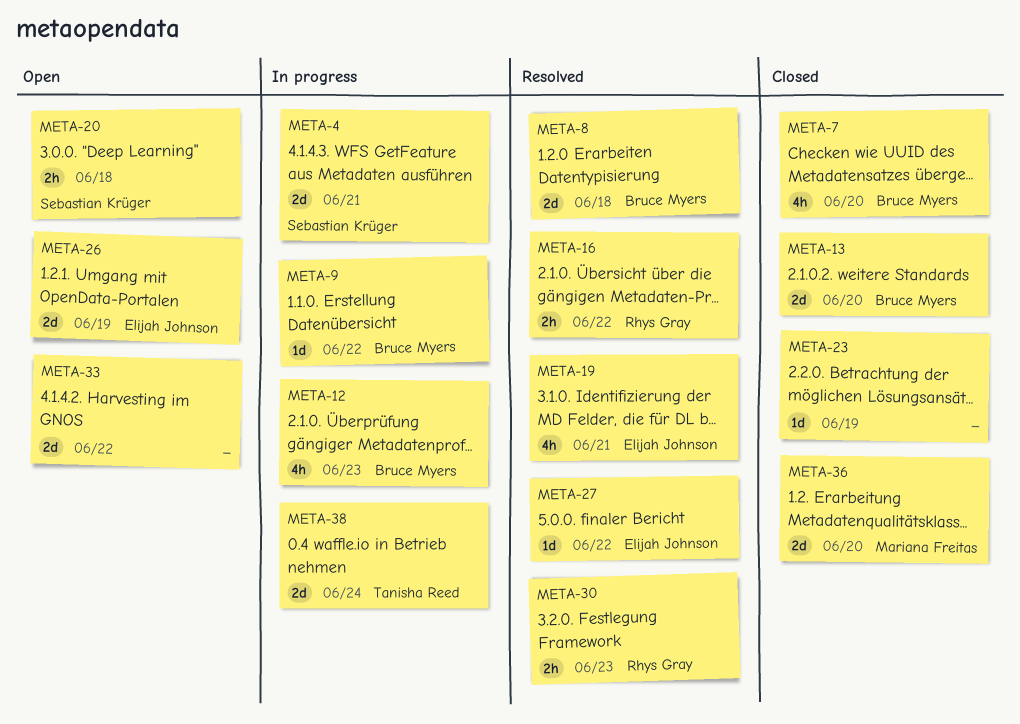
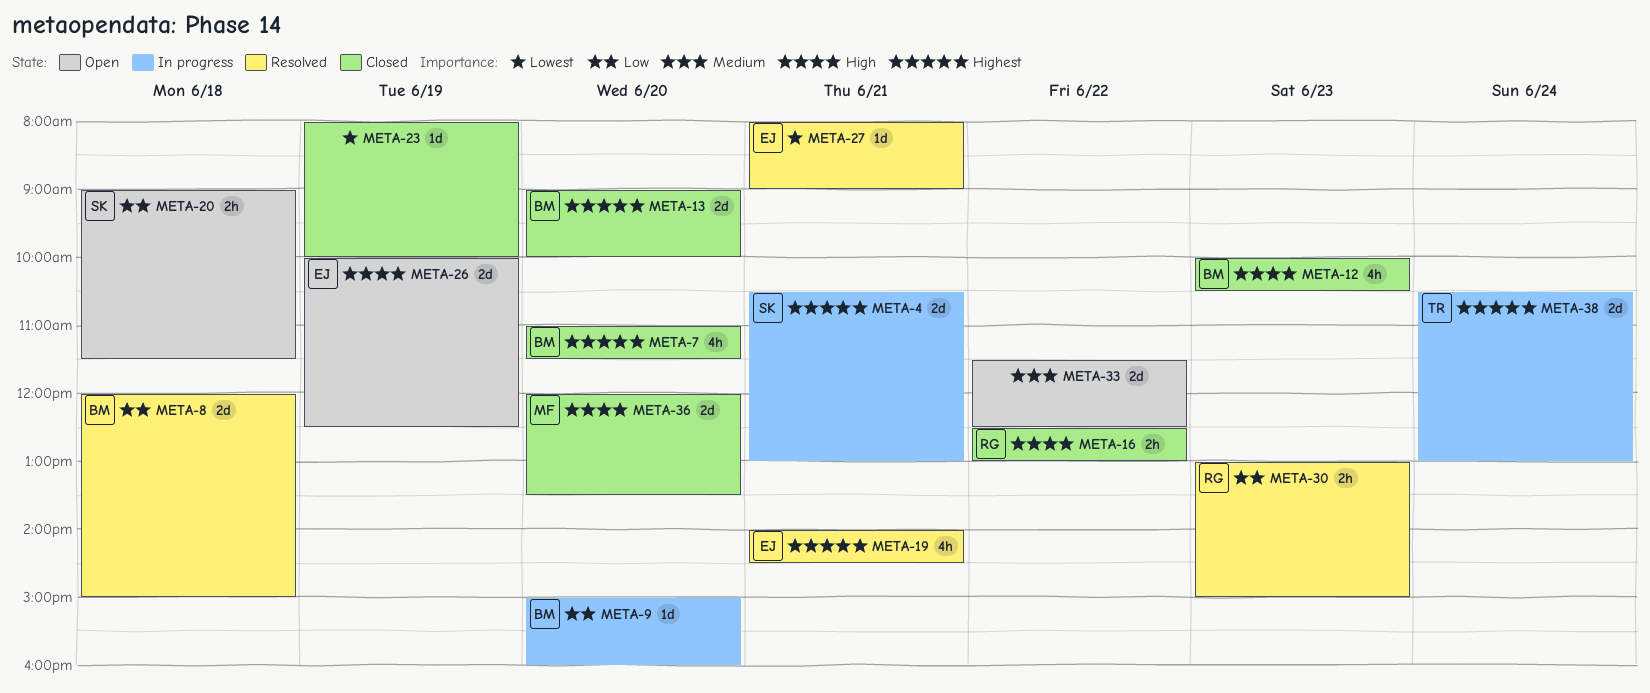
META-9, day: Jun 22 -> Jun 20
META-12, status: In progress -> Closed
META-16, status: Resolved -> Closed
META-27, day: Jun 22 -> Jun 21

